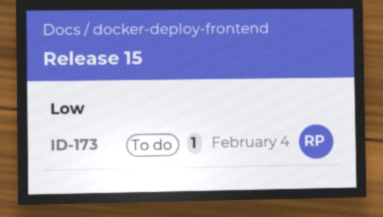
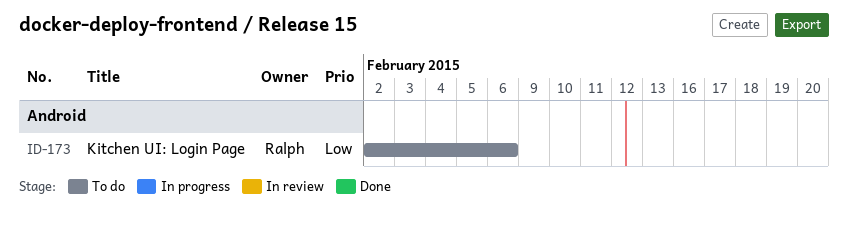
ID-173, due: Feb 4 -> Feb 6

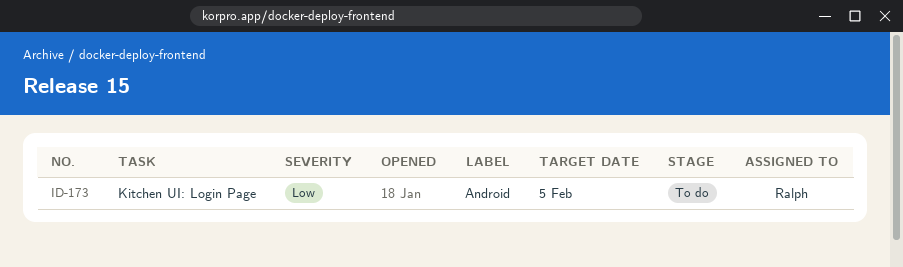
ID-173, due: Feb 6 -> Feb 5

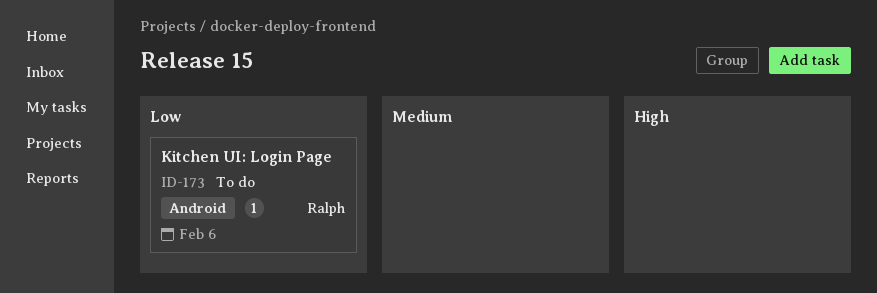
ID-173, due: Feb 5 -> Feb 6

